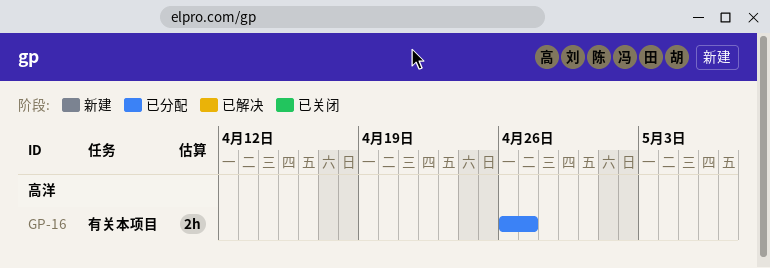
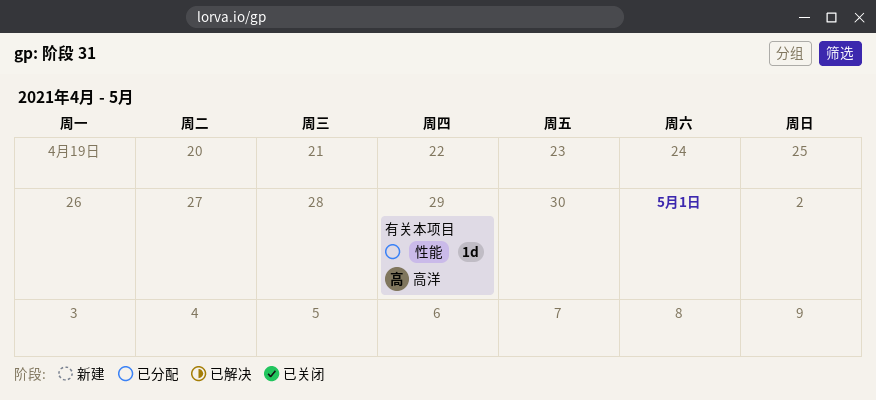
有关本项目, estimate: 2h -> 1d
有关本项目, due: Apr 27 -> Apr 29

